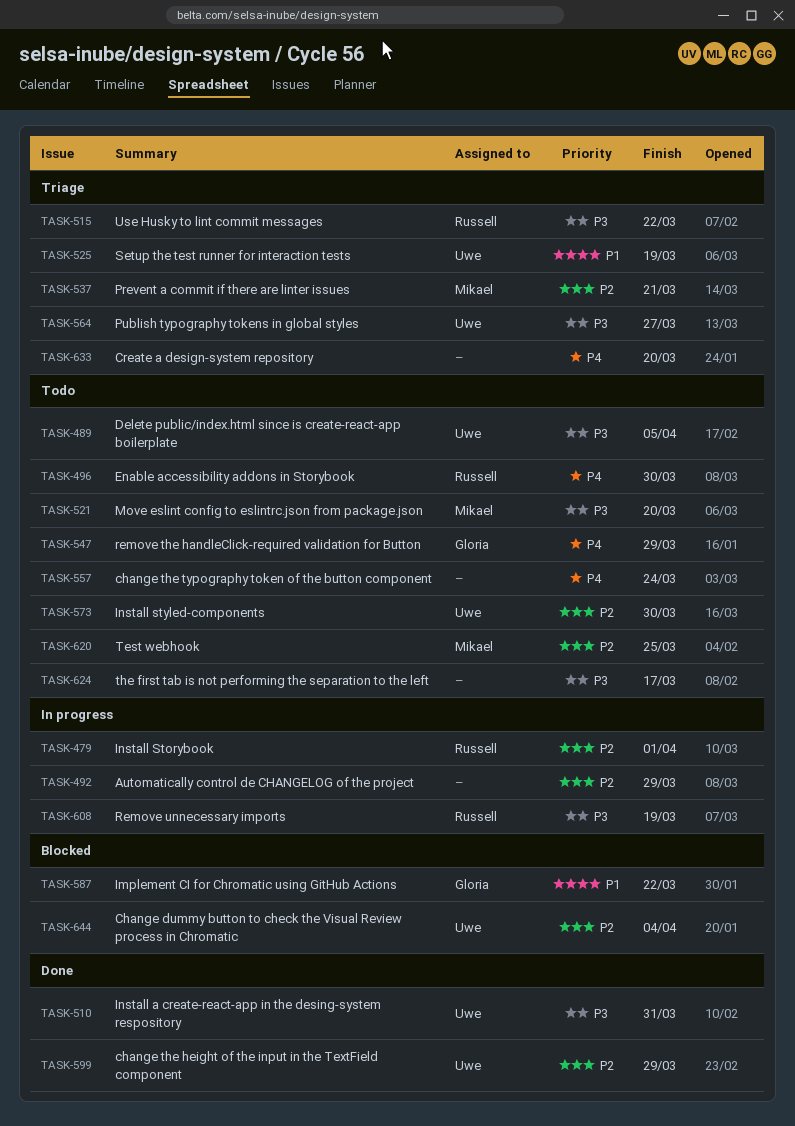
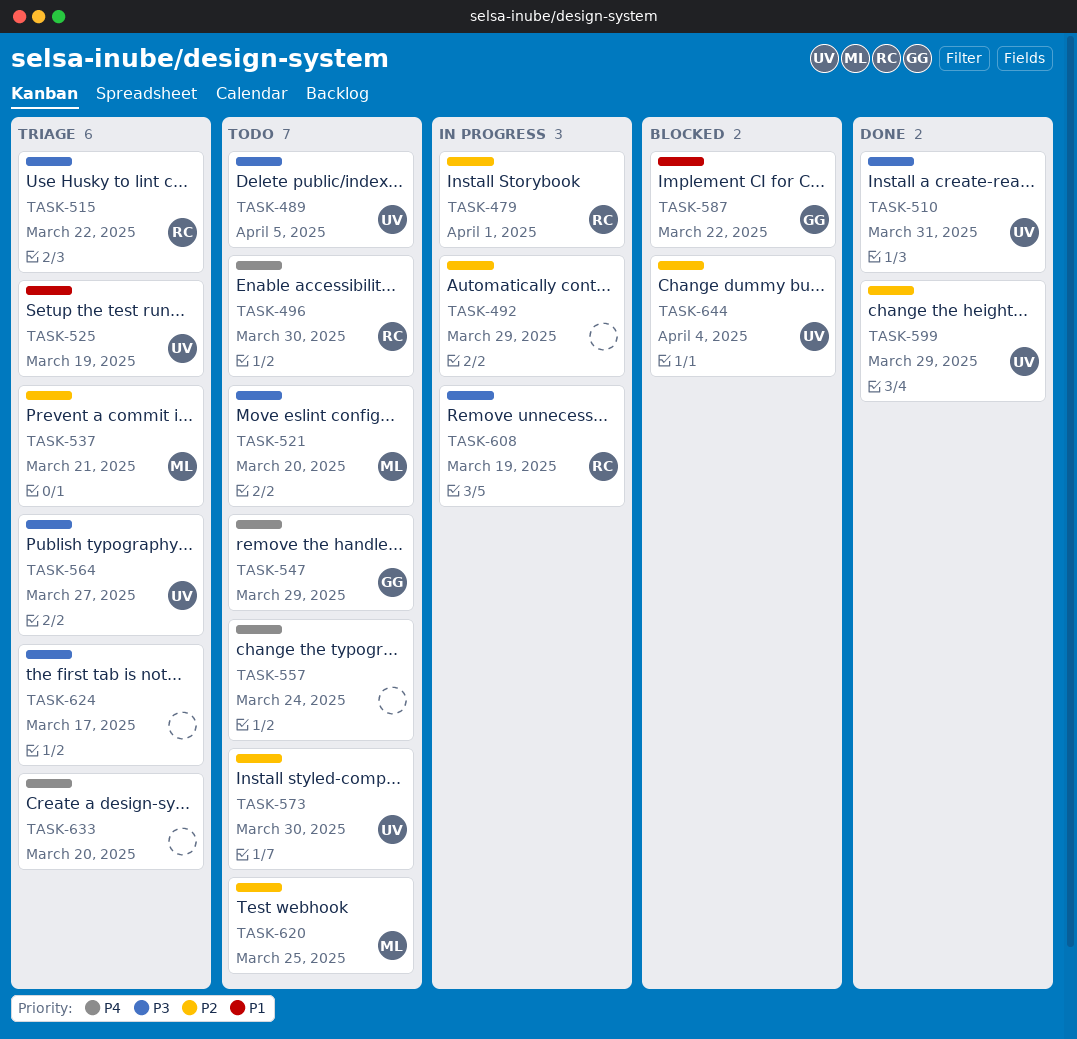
TASK-624, status: Todo -> Triage

